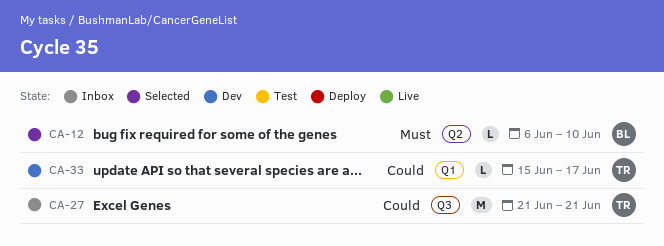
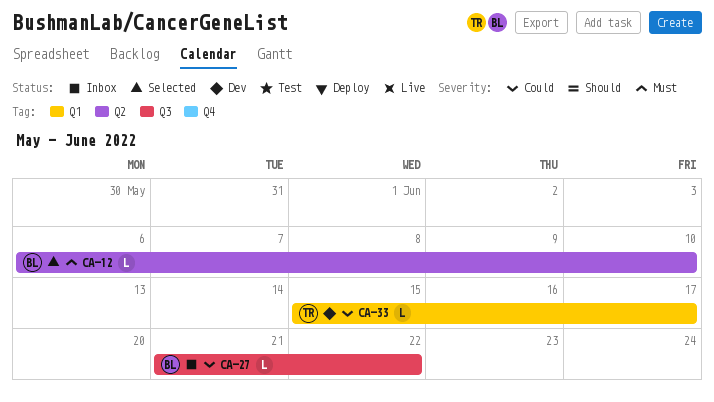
CA-27, owner: TR -> BL
CA-27, estimate: M -> L
CA-27, due: Jun 21 -> Jun 22

